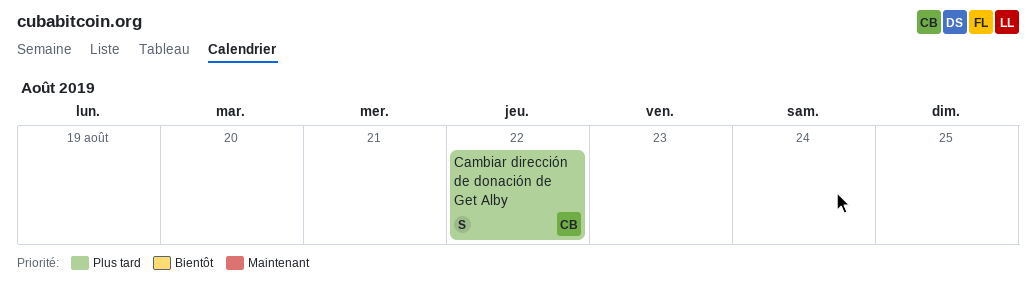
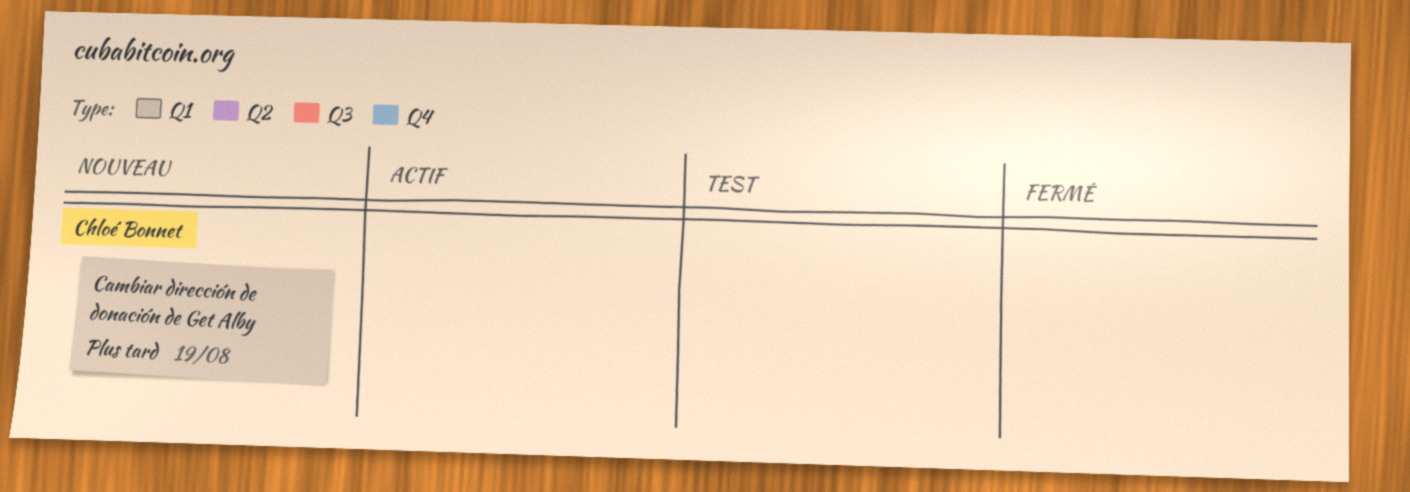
Cambiar dirección de donación de Get Alby, due: Aug 22 -> Aug 19

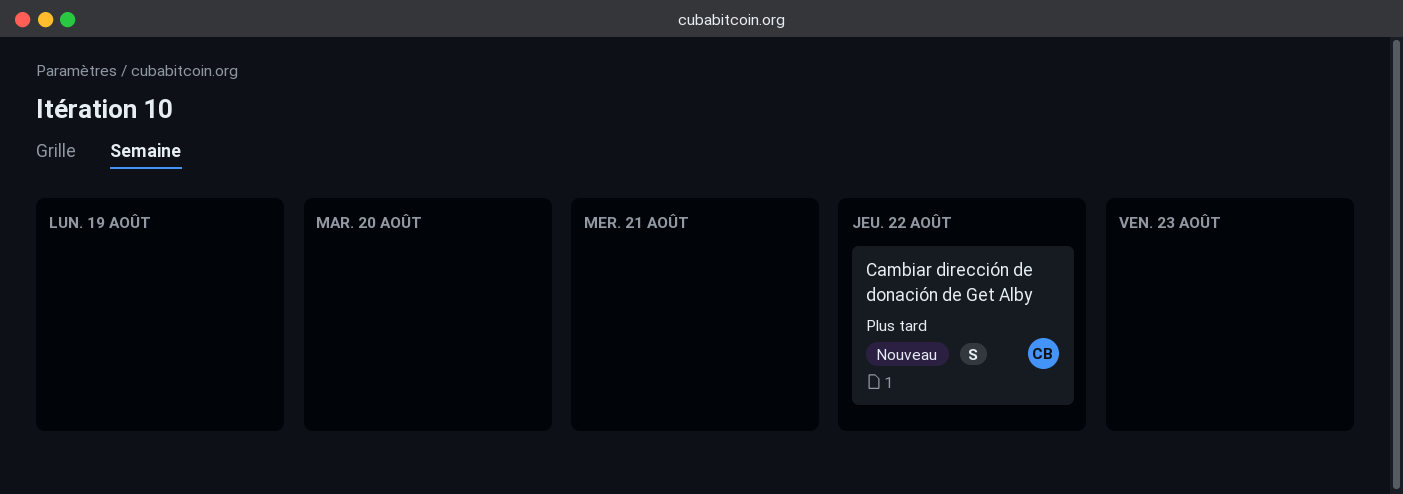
Cambiar dirección de donación de Get Alby, due: Aug 19 -> Aug 22

